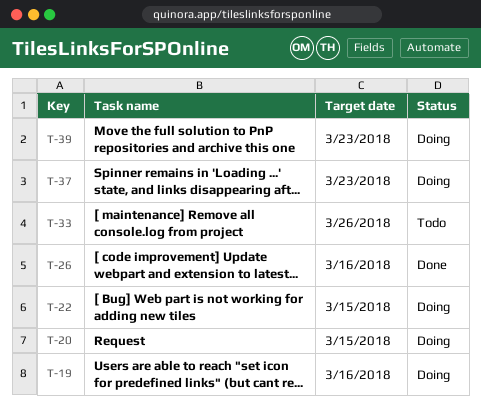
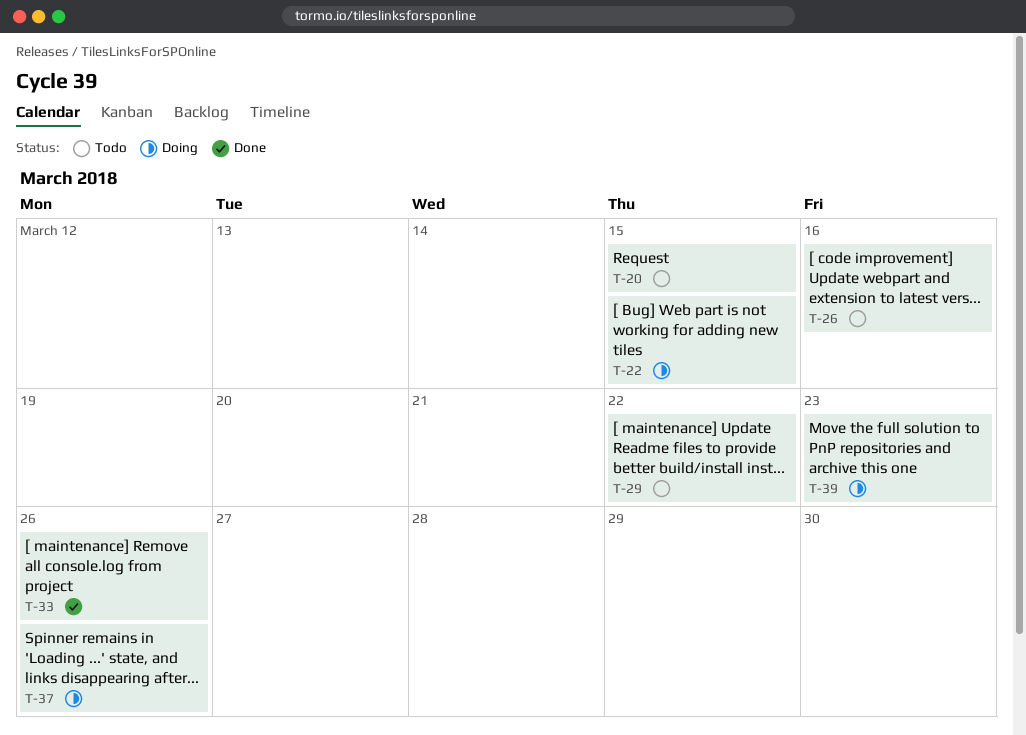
T-19: present -> none
T-20, status: Doing -> Todo
T-26, status: Done -> Todo
T-29: none -> present
T-33, status: Todo -> Done
T-37, due: Mar 23 -> Mar 26

